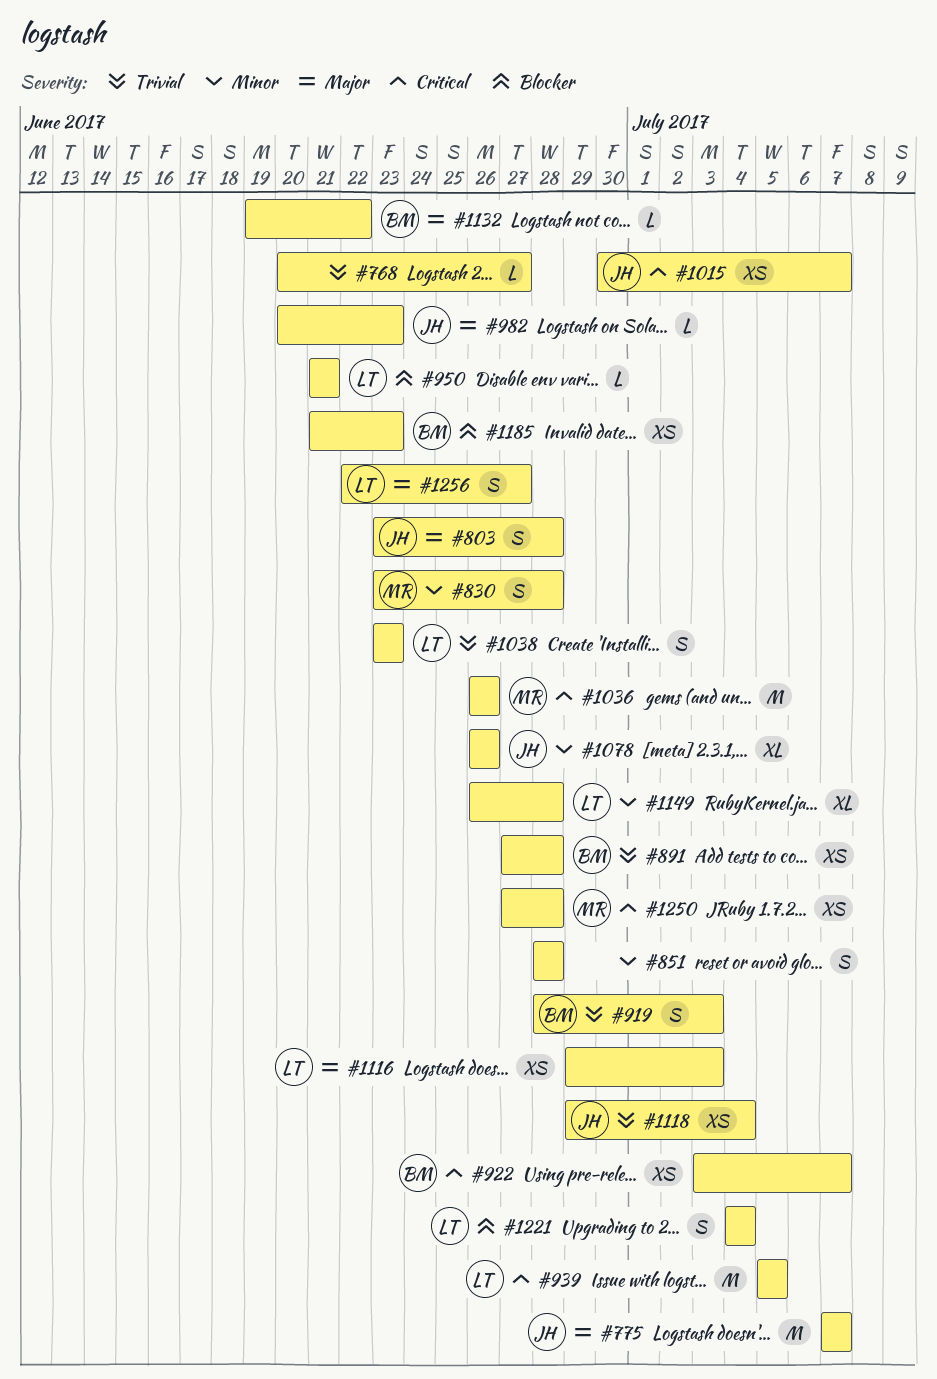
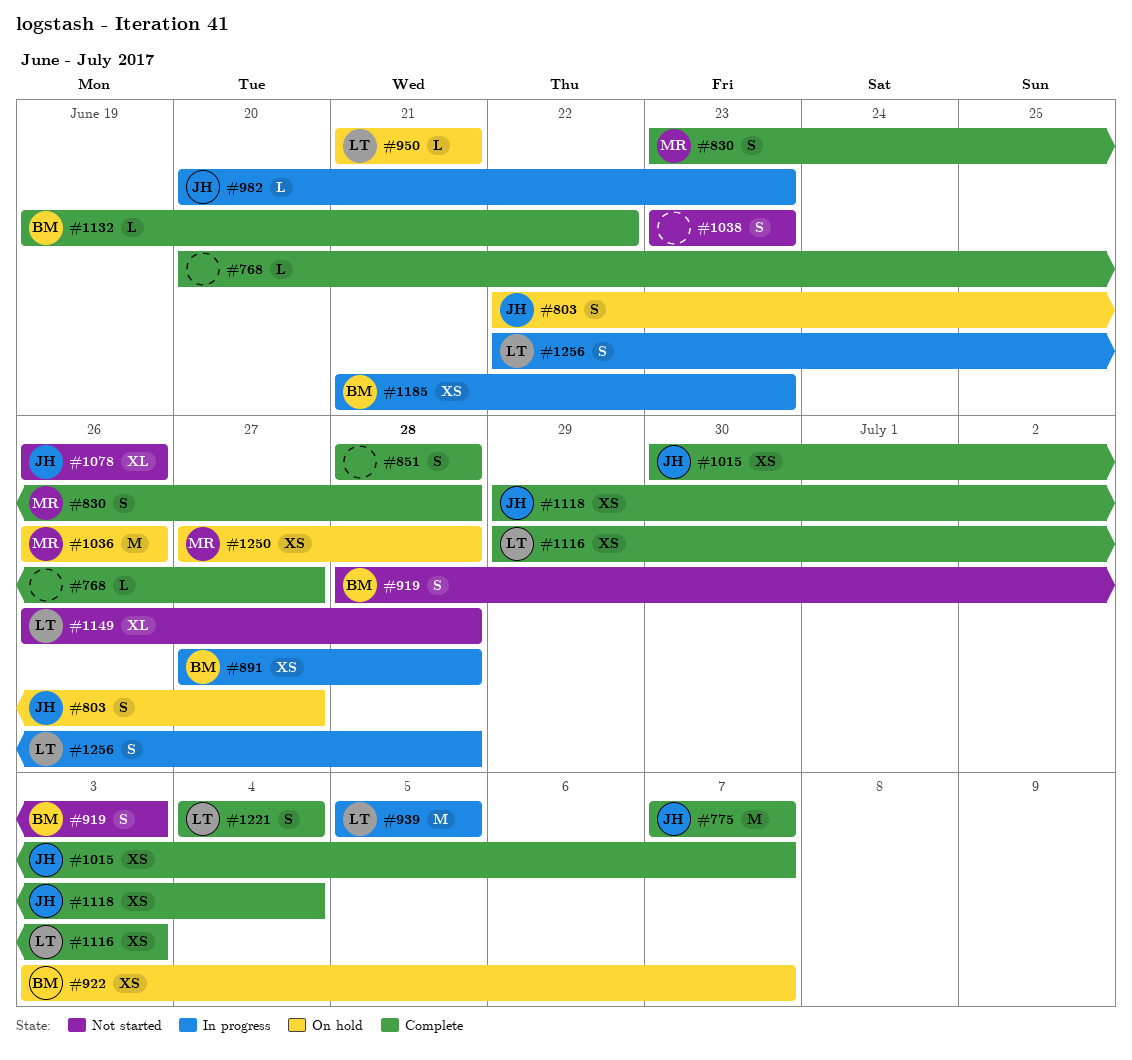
#803, start: Jun 23 -> Jun 22
#803, due: Jun 28 -> Jun 27
#1038, owner: LT -> none
#1256, due: Jun 27 -> Jun 28

